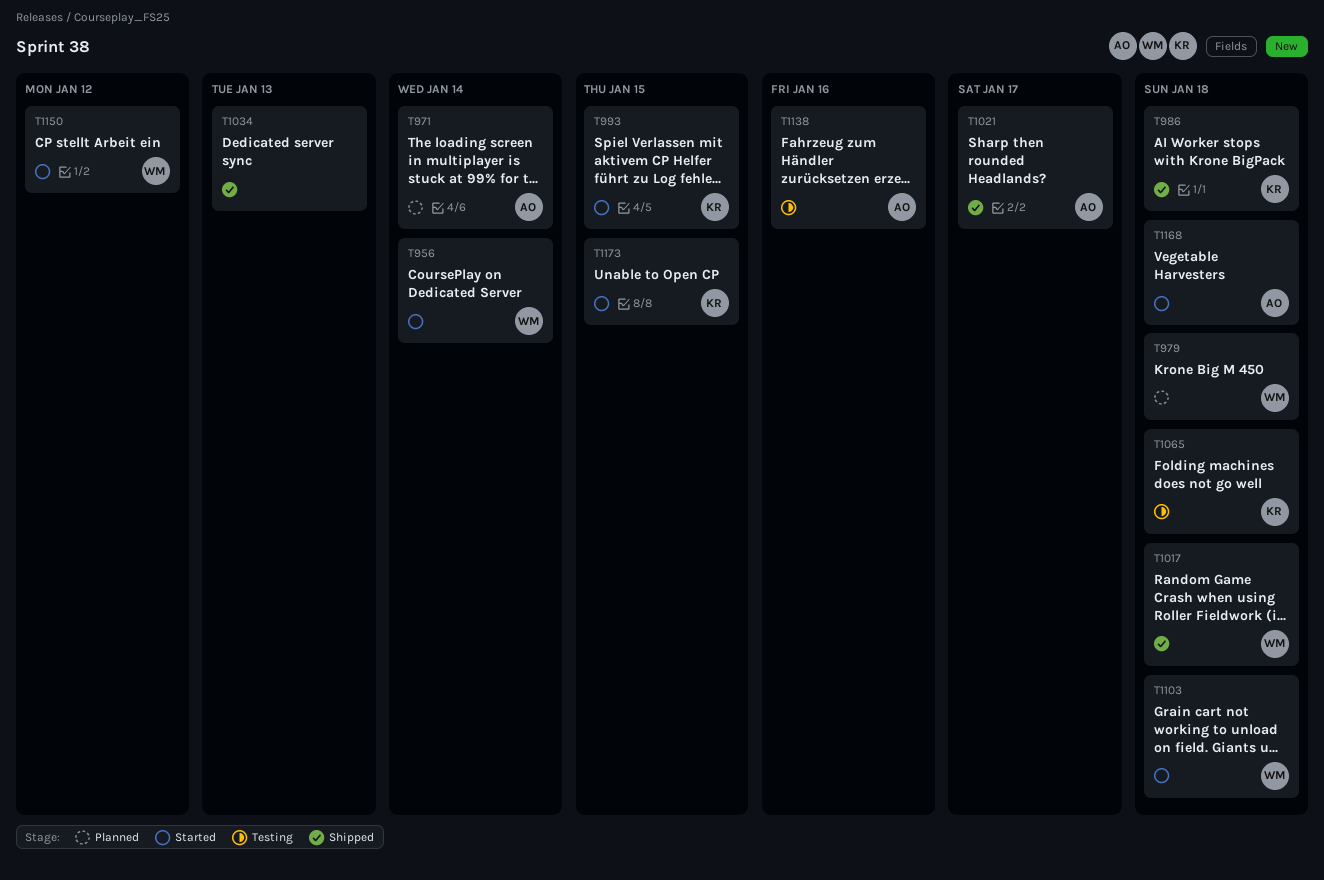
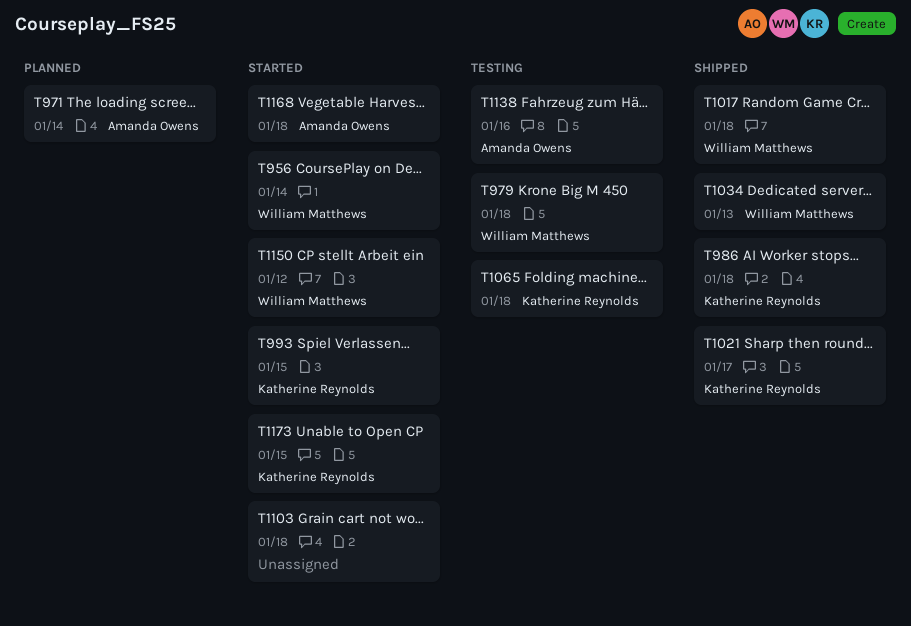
T979, status: Planned -> Testing
T1021, owner: Amanda Owens -> Katherine Reynolds
T1034, owner: none -> William Matthews
T1103, owner: William Matthews -> none

